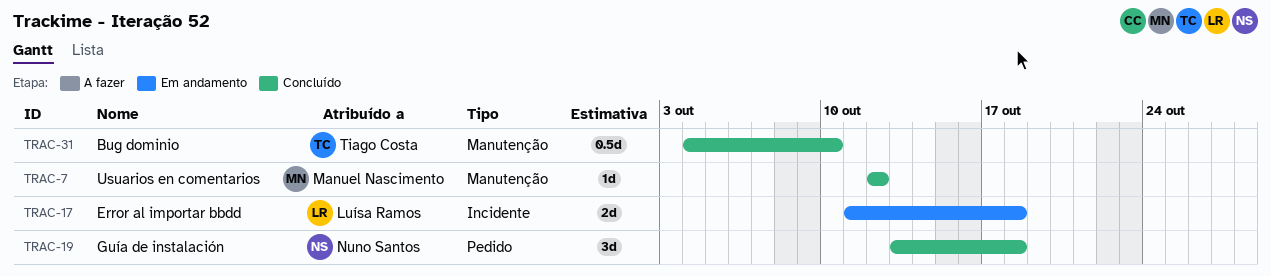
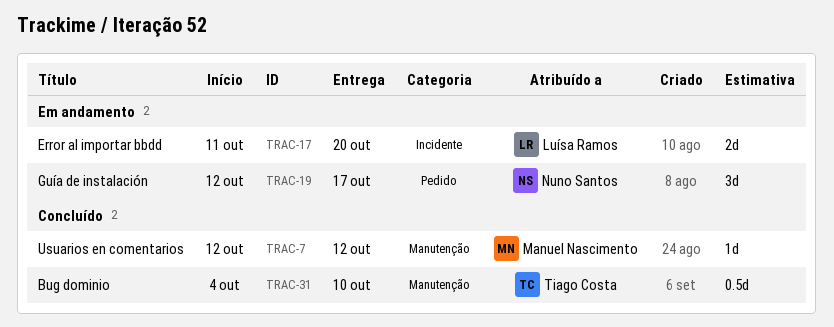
TRAC-17, due: Oct 18 -> Oct 20
TRAC-19, status: Concluído -> Em andamento
TRAC-19, start: Oct 13 -> Oct 12
TRAC-19, due: Oct 18 -> Oct 17

